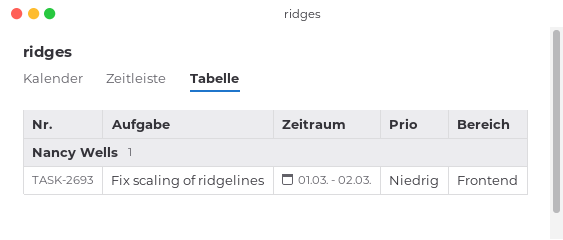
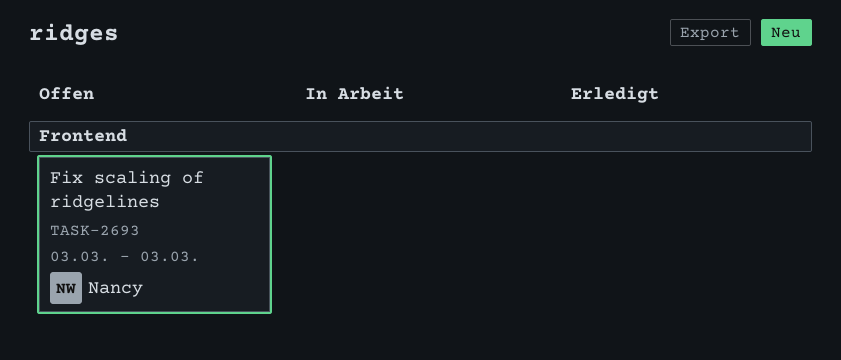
TASK-2693, start: Mar 1 -> Mar 3
TASK-2693, due: Mar 2 -> Mar 3

